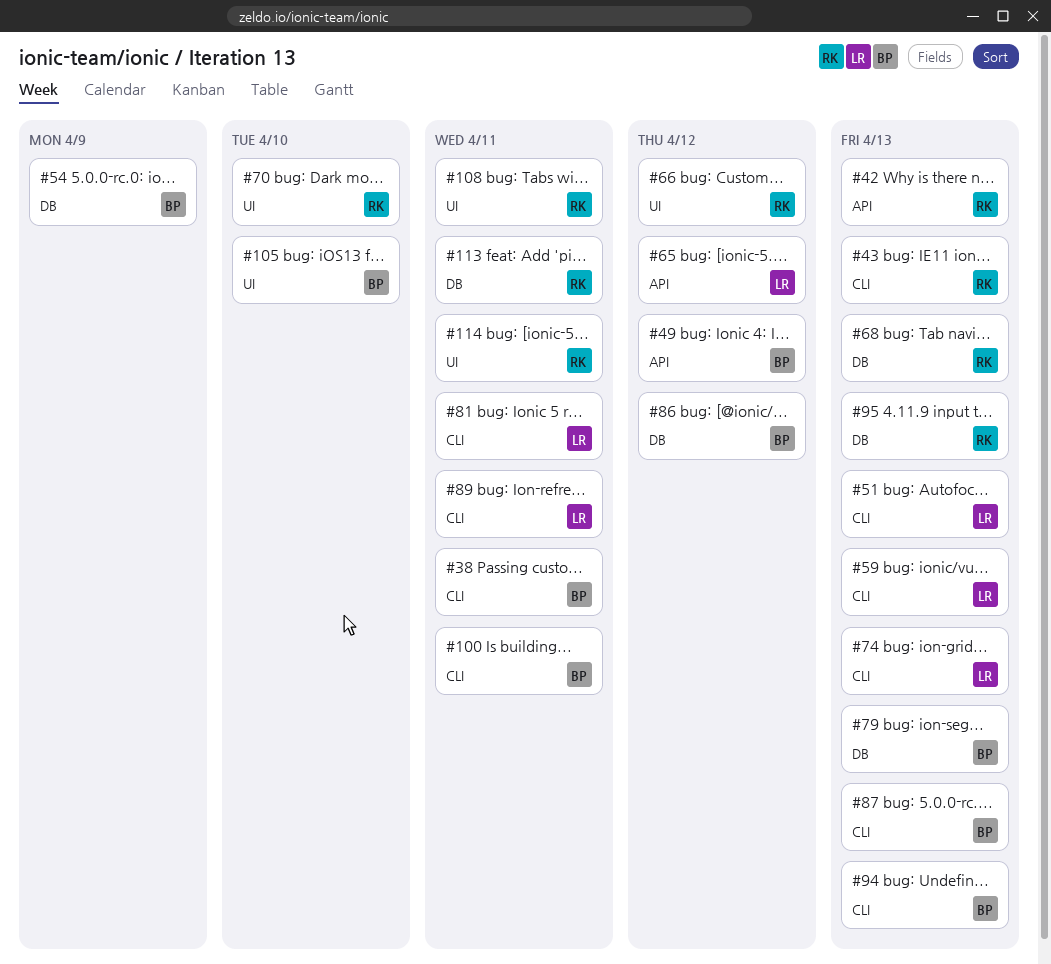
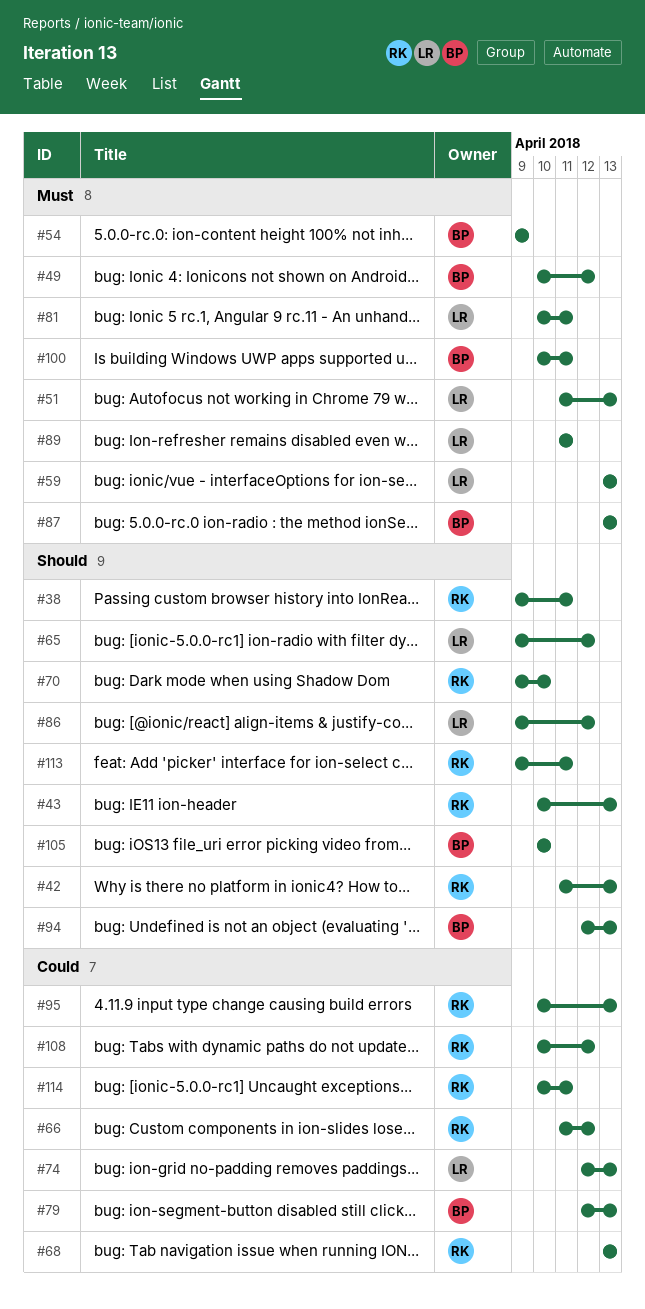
#38, owner: BP -> RK
#86, owner: BP -> LR
#108, due: Apr 11 -> Apr 12

